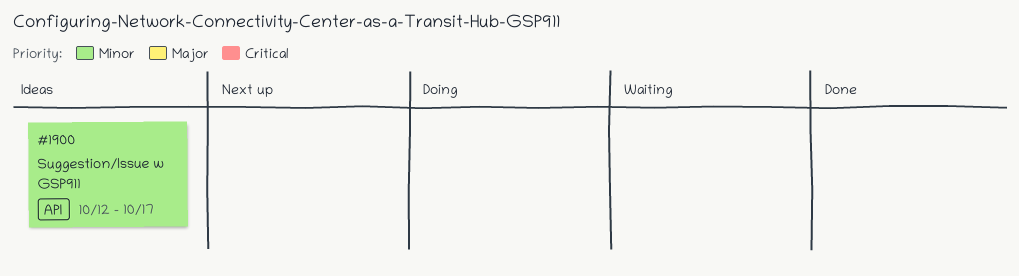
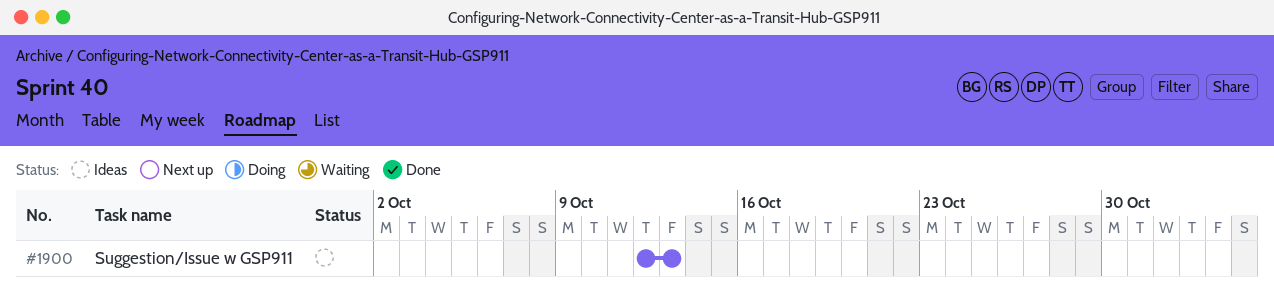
#1900, due: Oct 17 -> Oct 13

